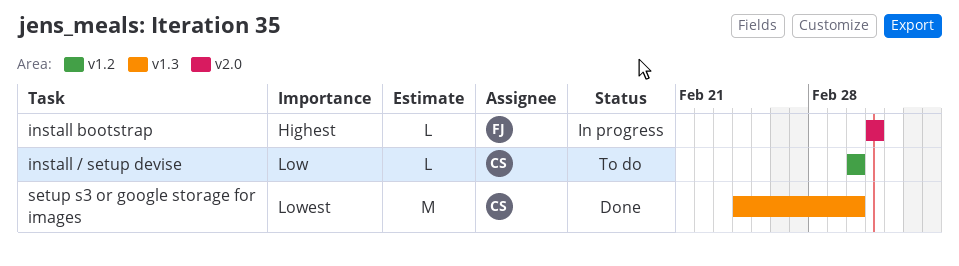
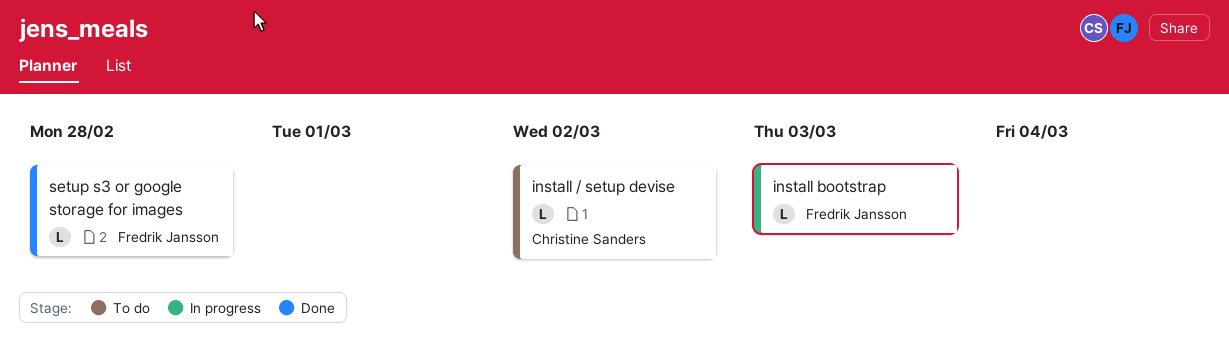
setup s3 or google storage for images, owner: Christine Sanders -> Fredrik Jansson
setup s3 or google storage for images, estimate: M -> L
setup s3 or google storage for images, due: Mar 2 -> Feb 28

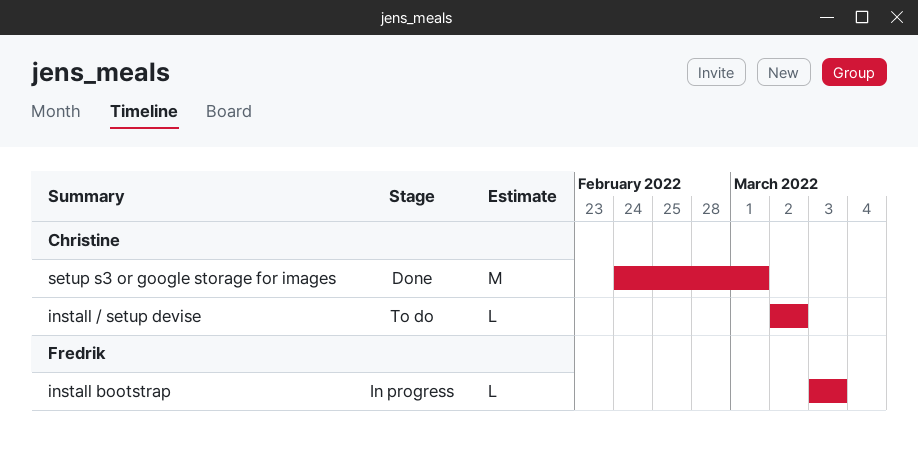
setup s3 or google storage for images, owner: Fredrik Jansson -> Christine Sanders
setup s3 or google storage for images, estimate: L -> M
setup s3 or google storage for images, due: Feb 28 -> Mar 1

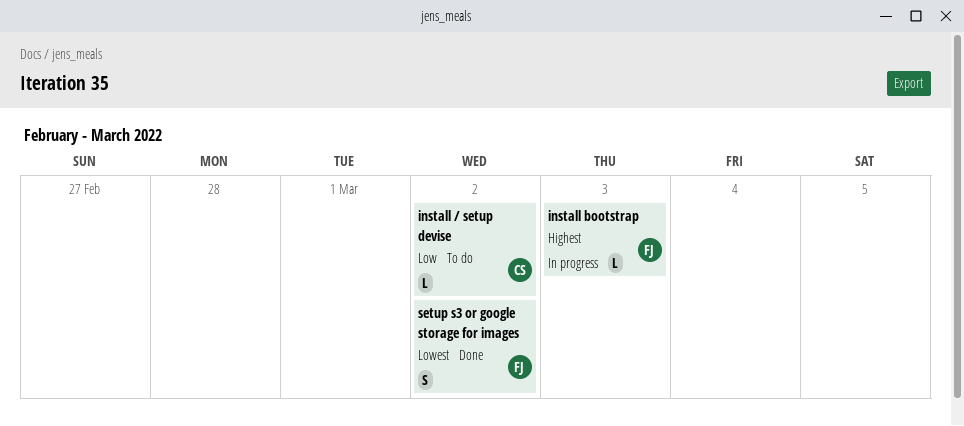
setup s3 or google storage for images, owner: Christine -> Fredrik
setup s3 or google storage for images, estimate: M -> S
setup s3 or google storage for images, due: Mar 1 -> Mar 2

